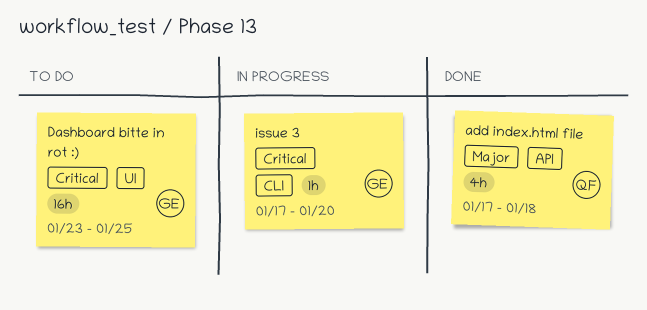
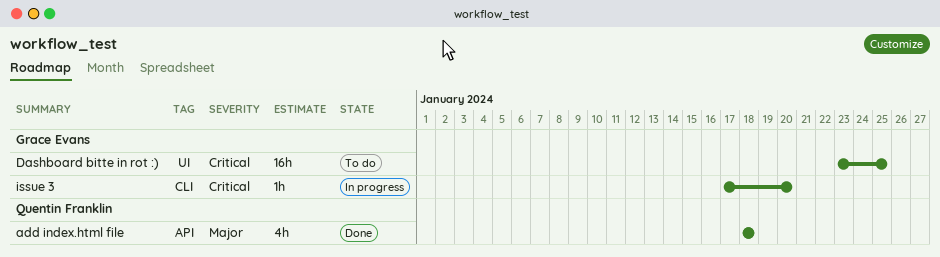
add index.html file, start: Jan 17 -> Jan 18

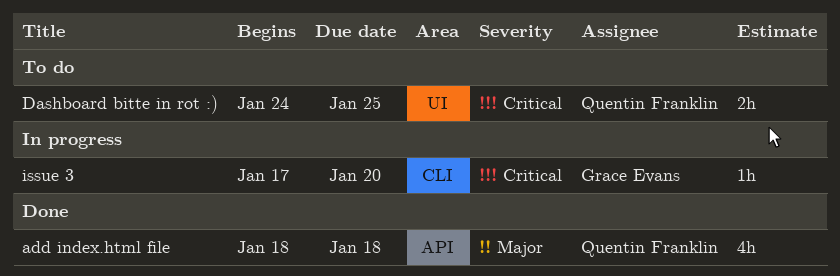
Dashboard bitte in rot :), owner: Grace Evans -> Quentin Franklin
Dashboard bitte in rot :), estimate: 16h -> 2h
Dashboard bitte in rot :), start: Jan 23 -> Jan 24

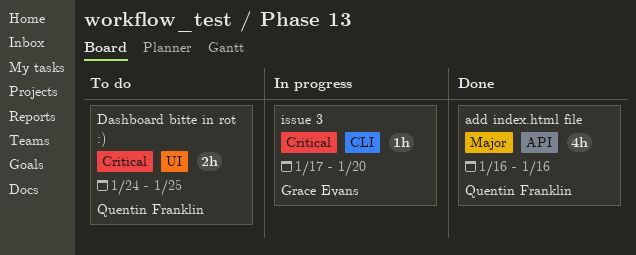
add index.html file, start: Jan 18 -> Jan 16
add index.html file, due: Jan 18 -> Jan 16

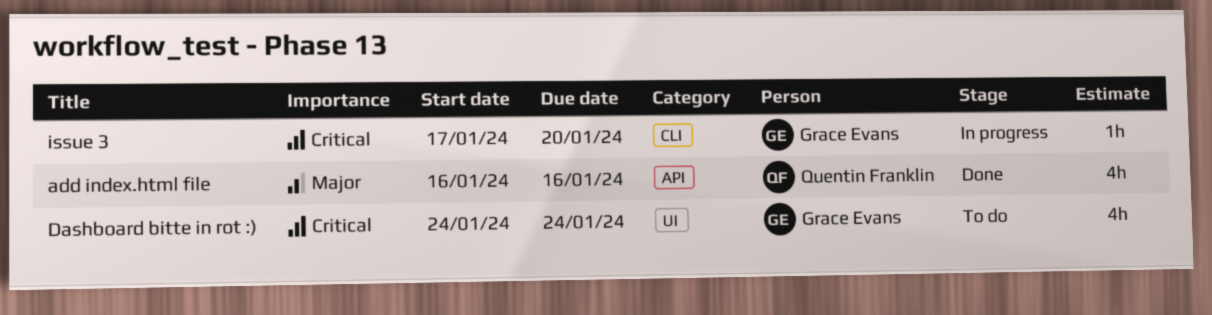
Dashboard bitte in rot :), owner: Quentin Franklin -> Grace Evans
Dashboard bitte in rot :), estimate: 2h -> 4h
Dashboard bitte in rot :), due: Jan 25 -> Jan 24

